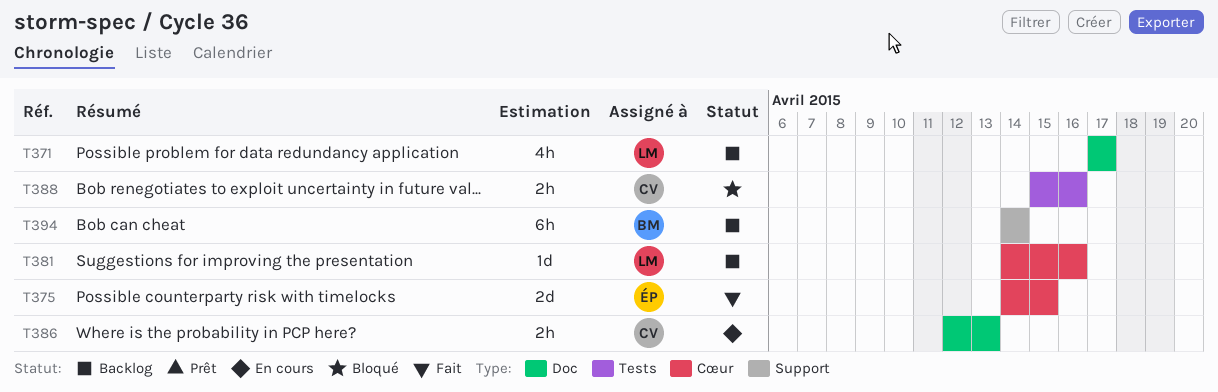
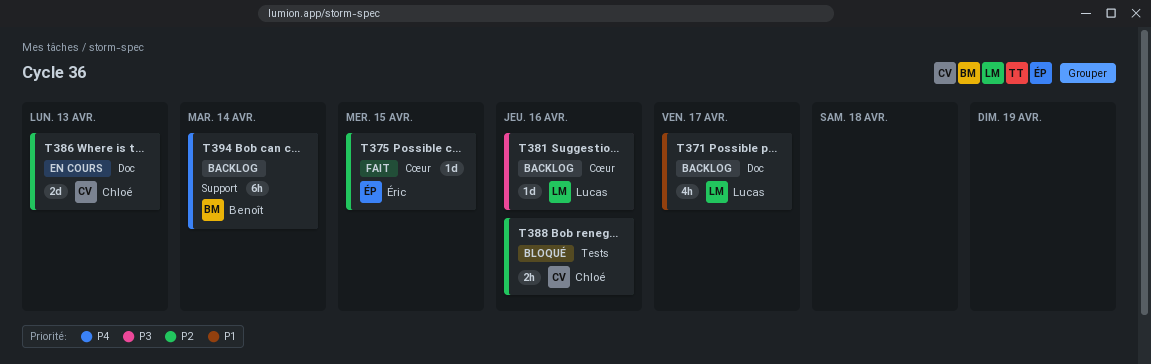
T375, estimate: 2d -> 1d
T386, estimate: 2h -> 2d

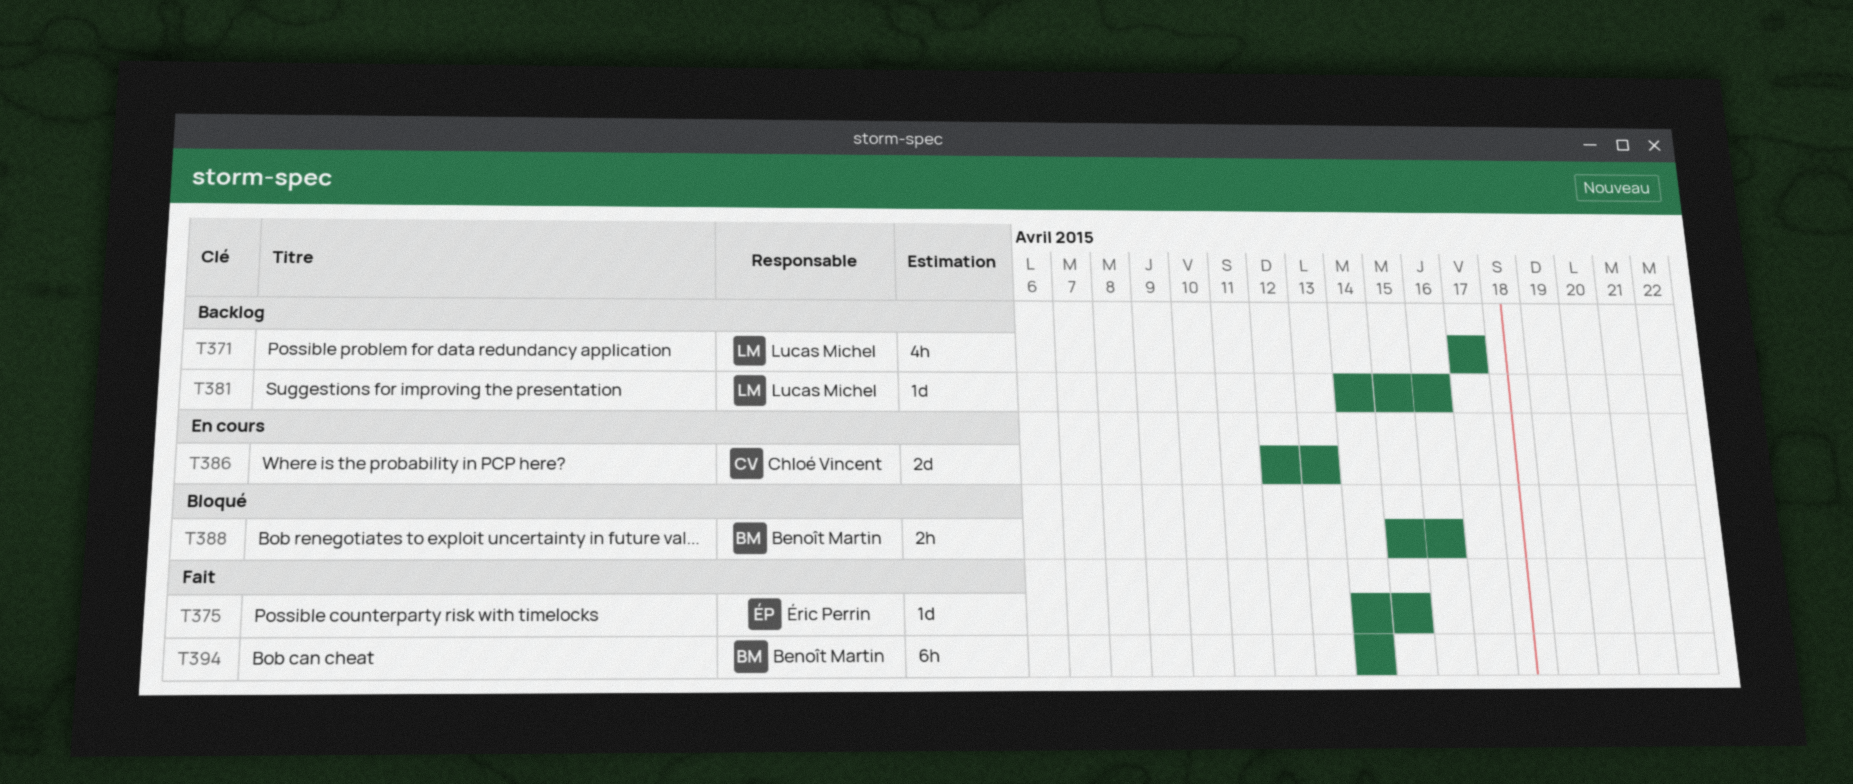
T388, owner: Chloé Vincent -> Benoît Martin
T394, status: Backlog -> Fait

